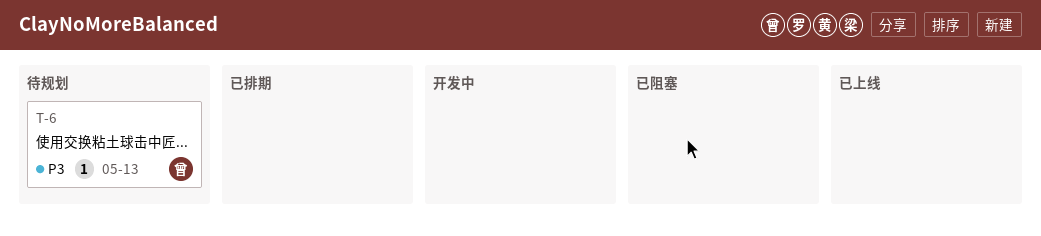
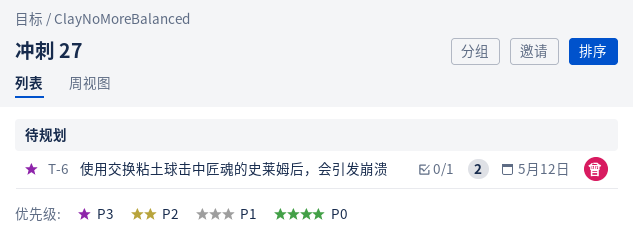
T-6, estimate: 1 -> 2
T-6, due: May 13 -> May 12

